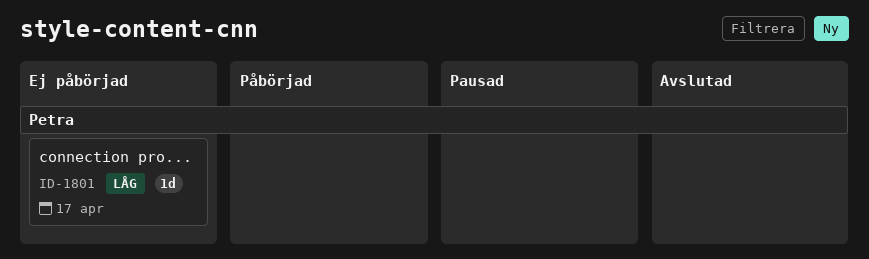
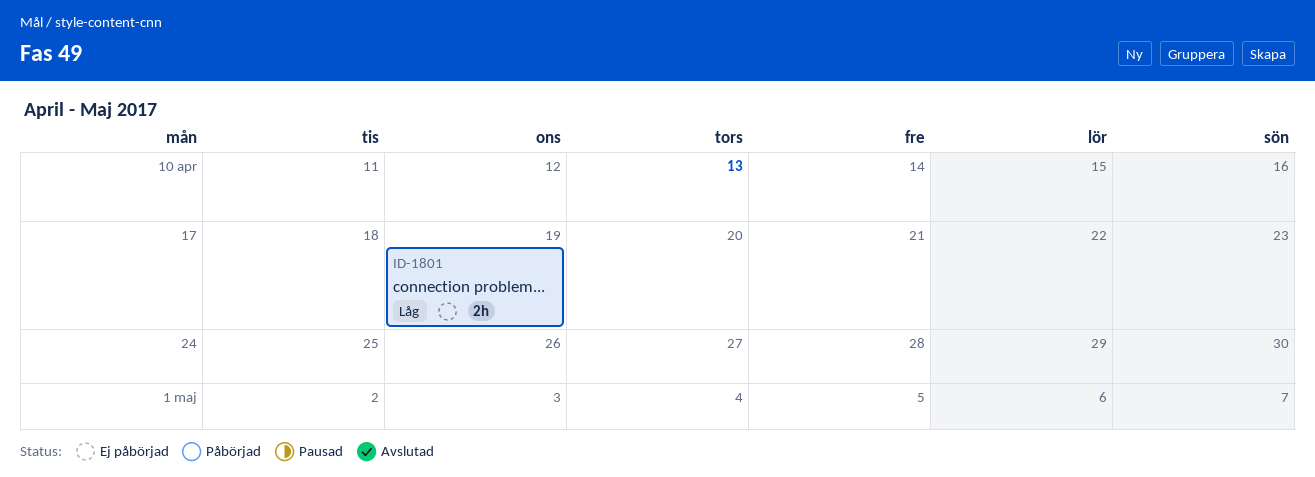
ID-1801, estimate: 1d -> 2h
ID-1801, due: Apr 17 -> Apr 19

